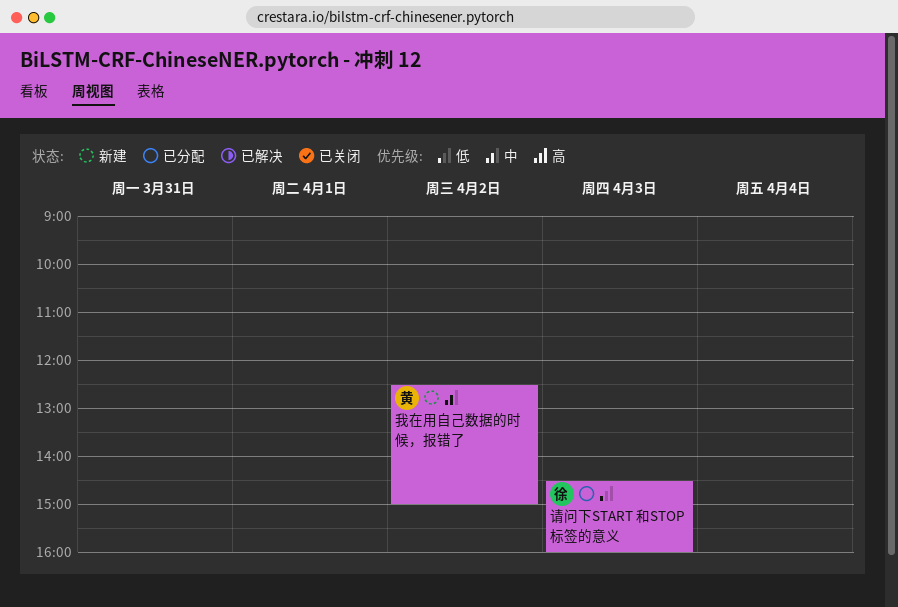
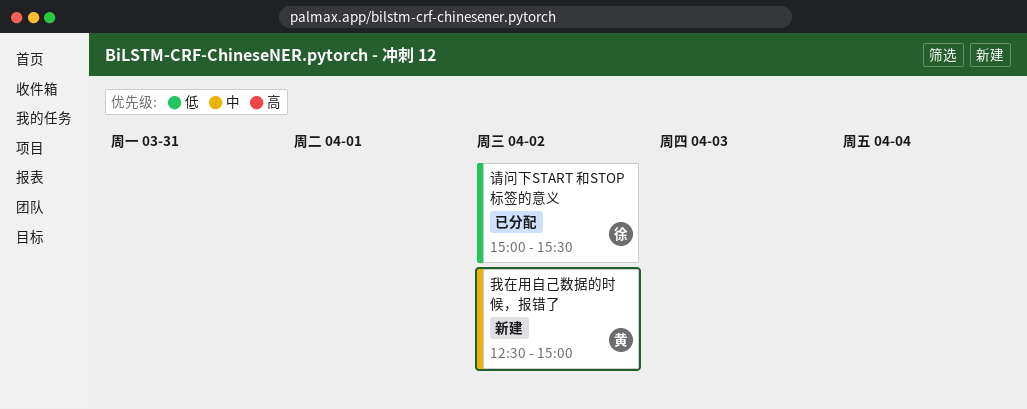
请问下START 和STOP标签的意义, day: Apr 3 -> Apr 2
请问下START 和STOP标签的意义, begins: 14:30 -> 15:00
请问下START 和STOP标签的意义, ends: 16:00 -> 15:30

